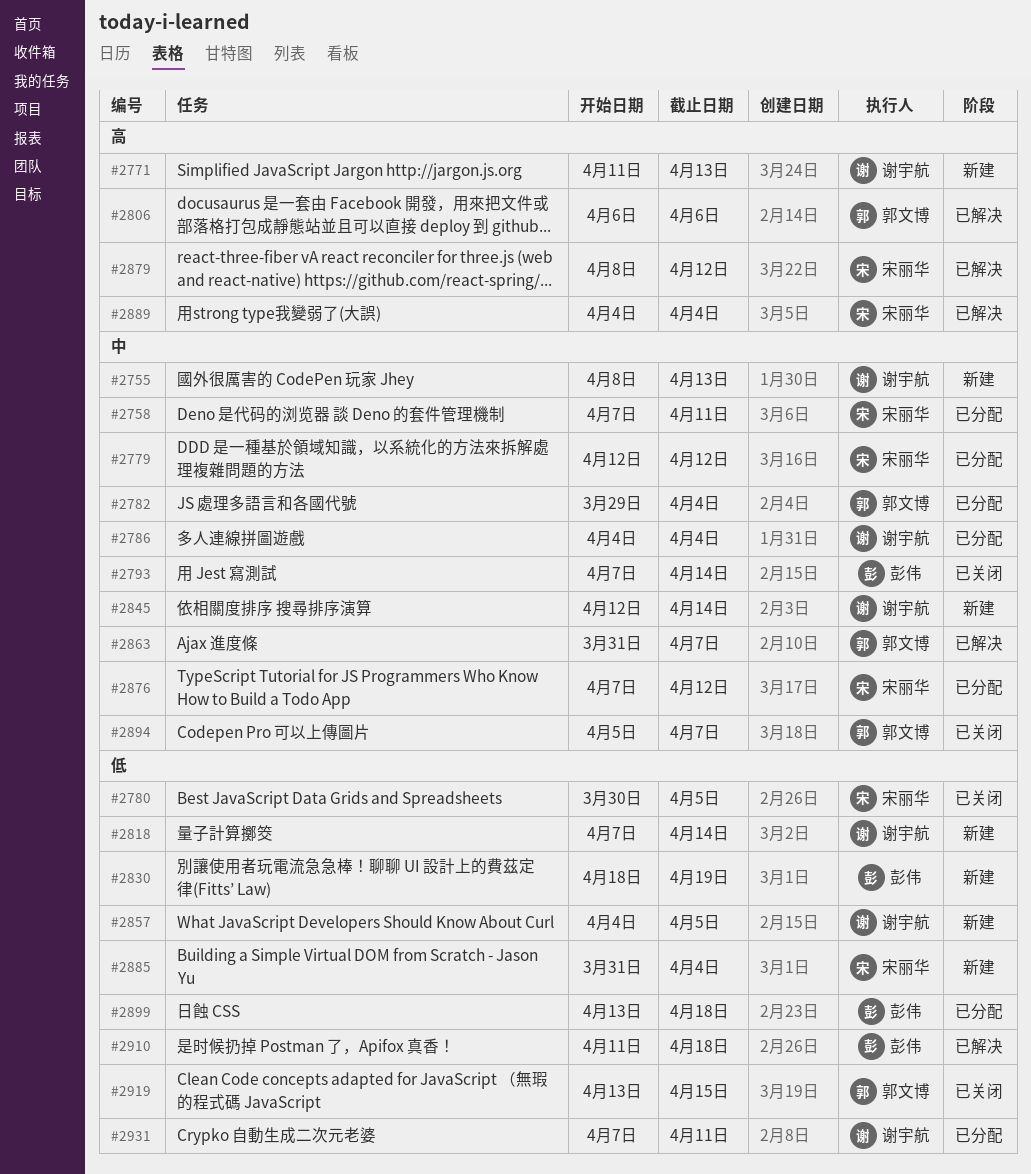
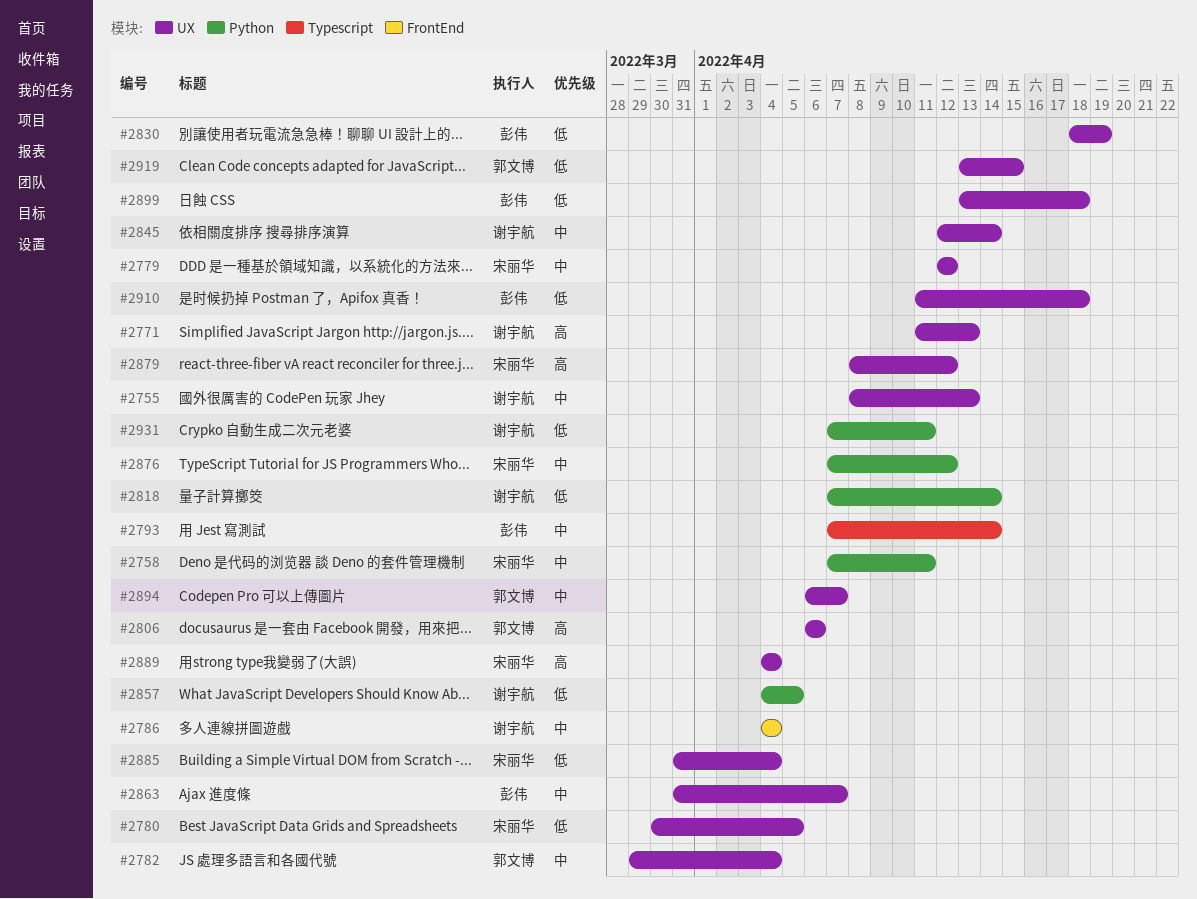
#2863, owner: 郭文博 -> 彭伟
#2894, start: Apr 5 -> Apr 6

